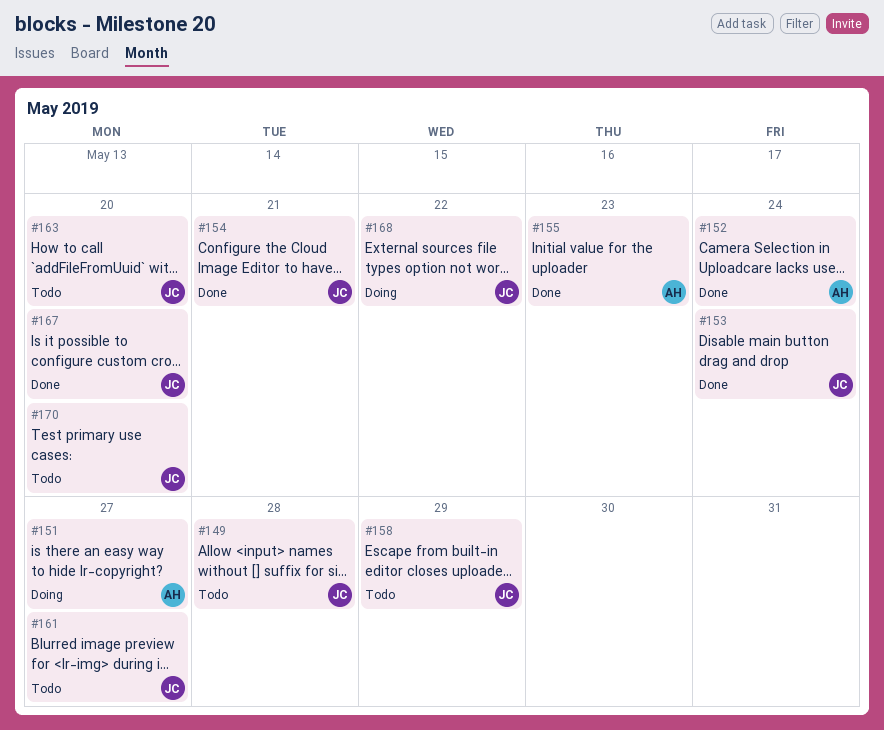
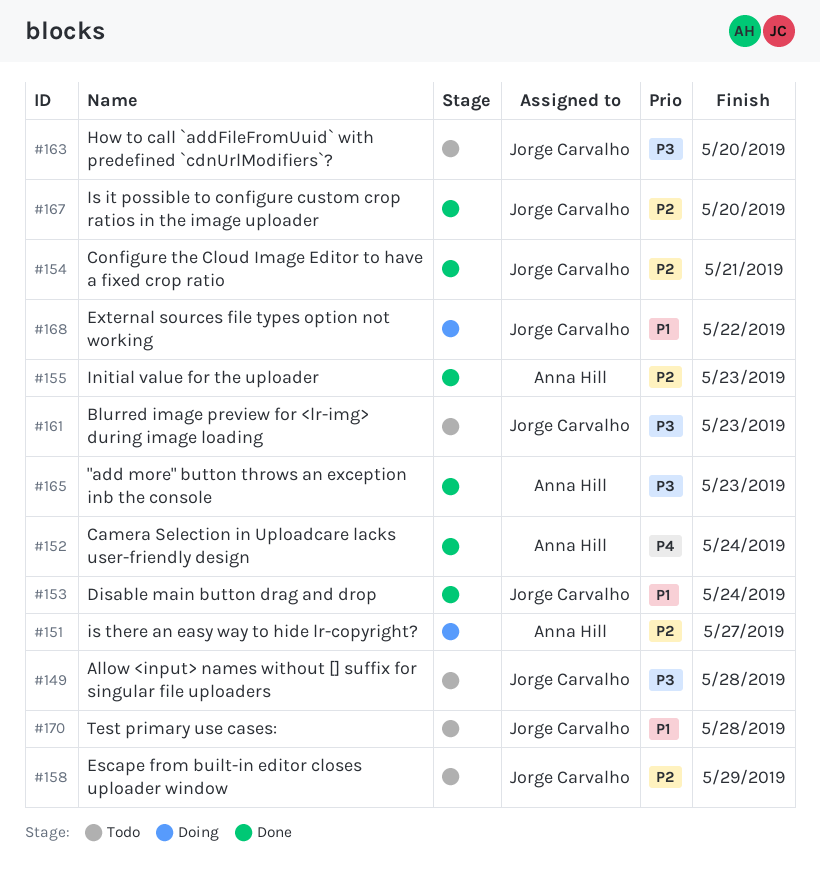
#161, due: May 27 -> May 23
#165: none -> present
#170, due: May 20 -> May 28

